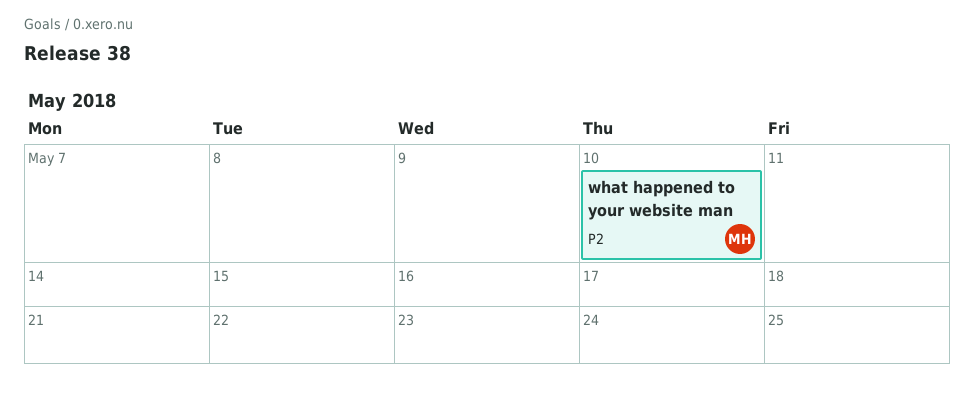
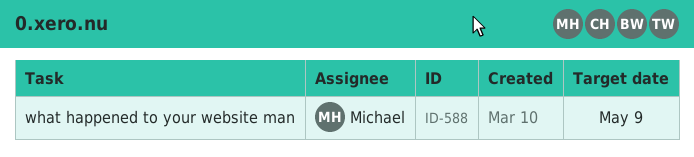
what happened to your website man, due: May 10 -> May 9

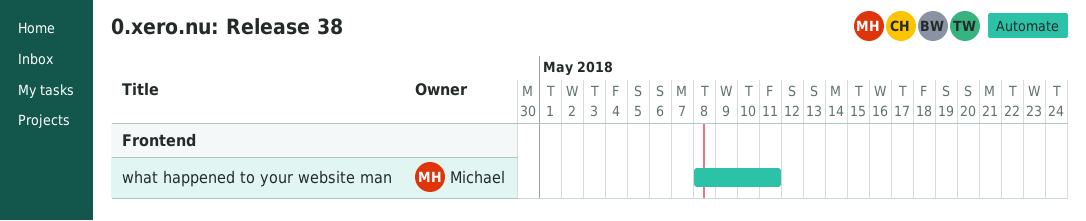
what happened to your website man, due: May 9 -> May 11

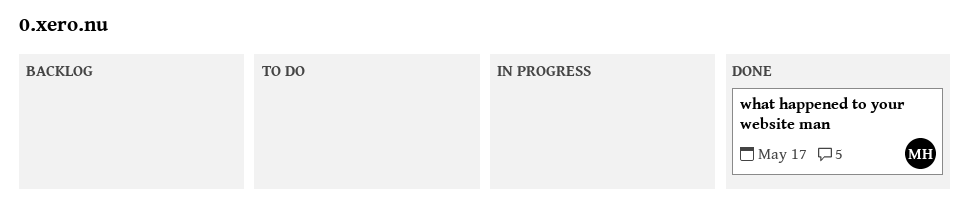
what happened to your website man, due: May 11 -> May 17

